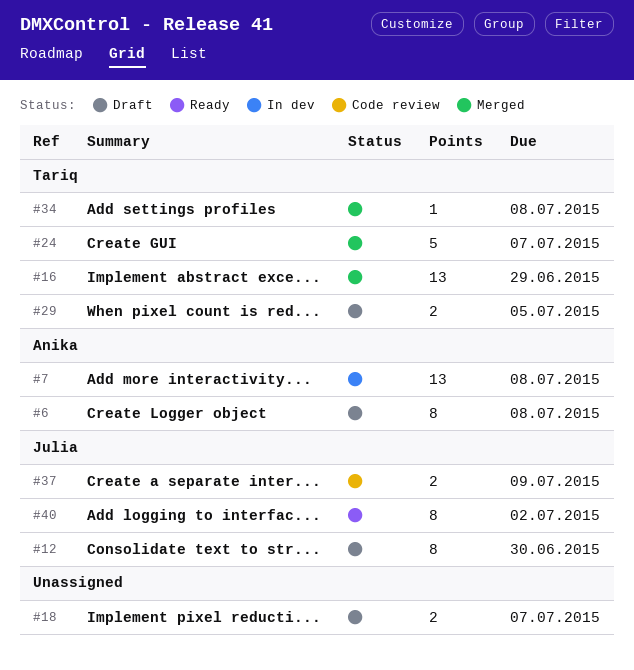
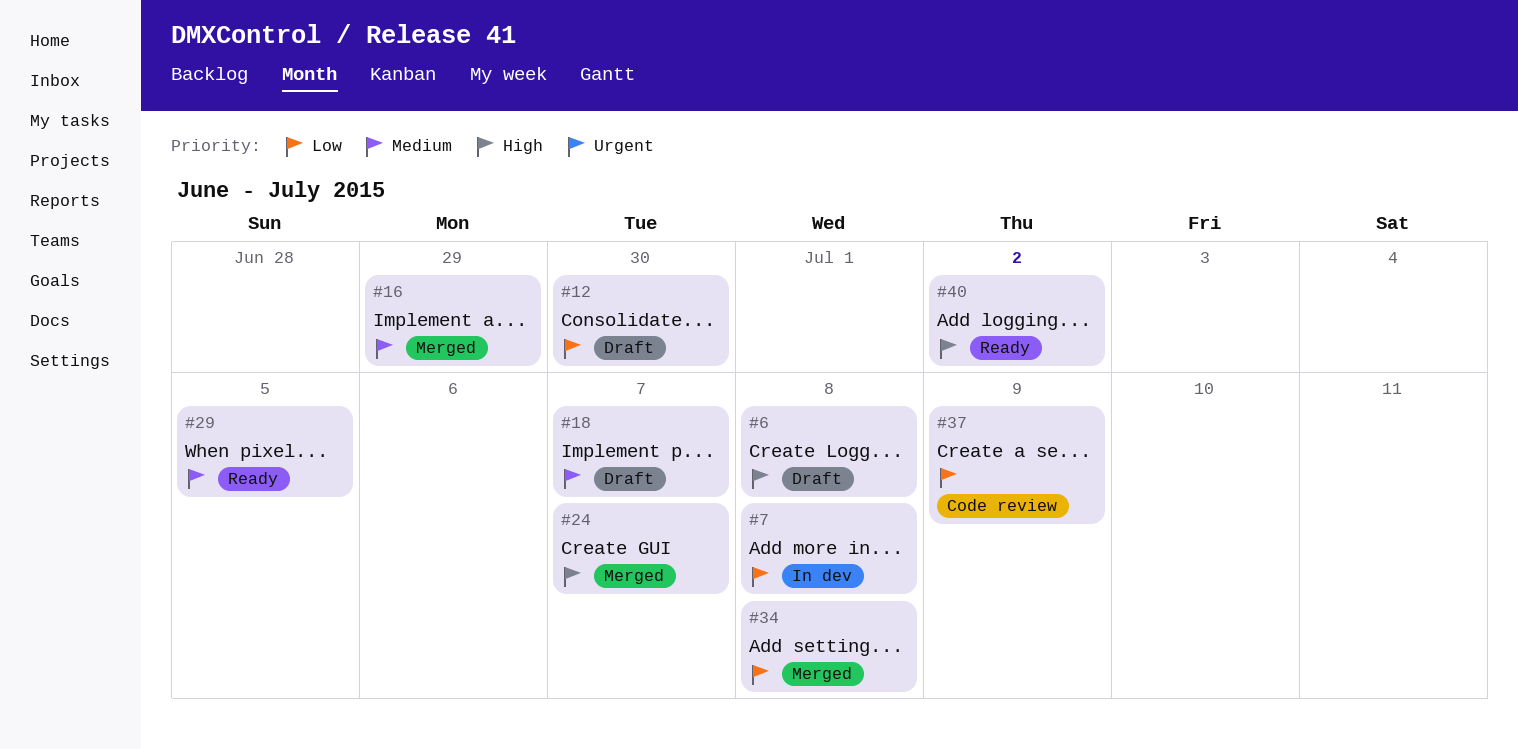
#29, status: Draft -> Ready

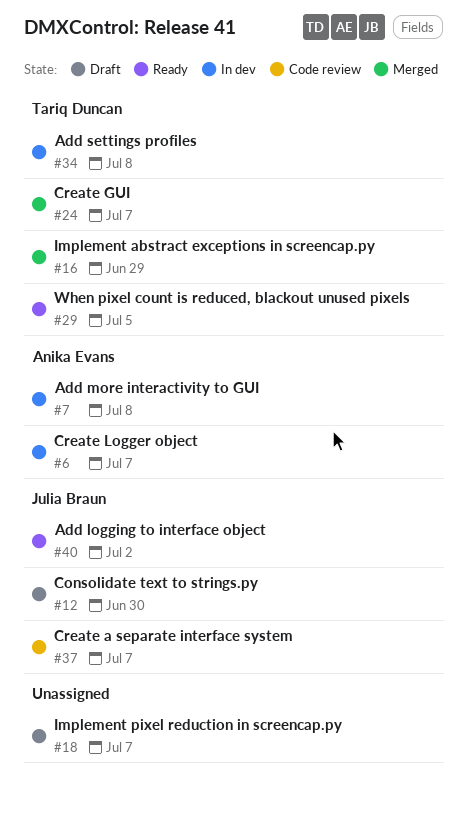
#6, status: Draft -> In dev
#6, due: Jul 8 -> Jul 7
#34, status: Merged -> In dev
#37, due: Jul 9 -> Jul 7

